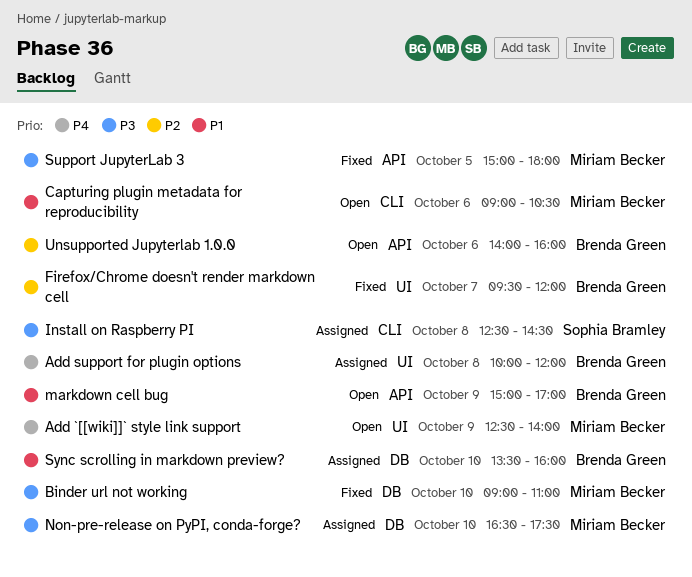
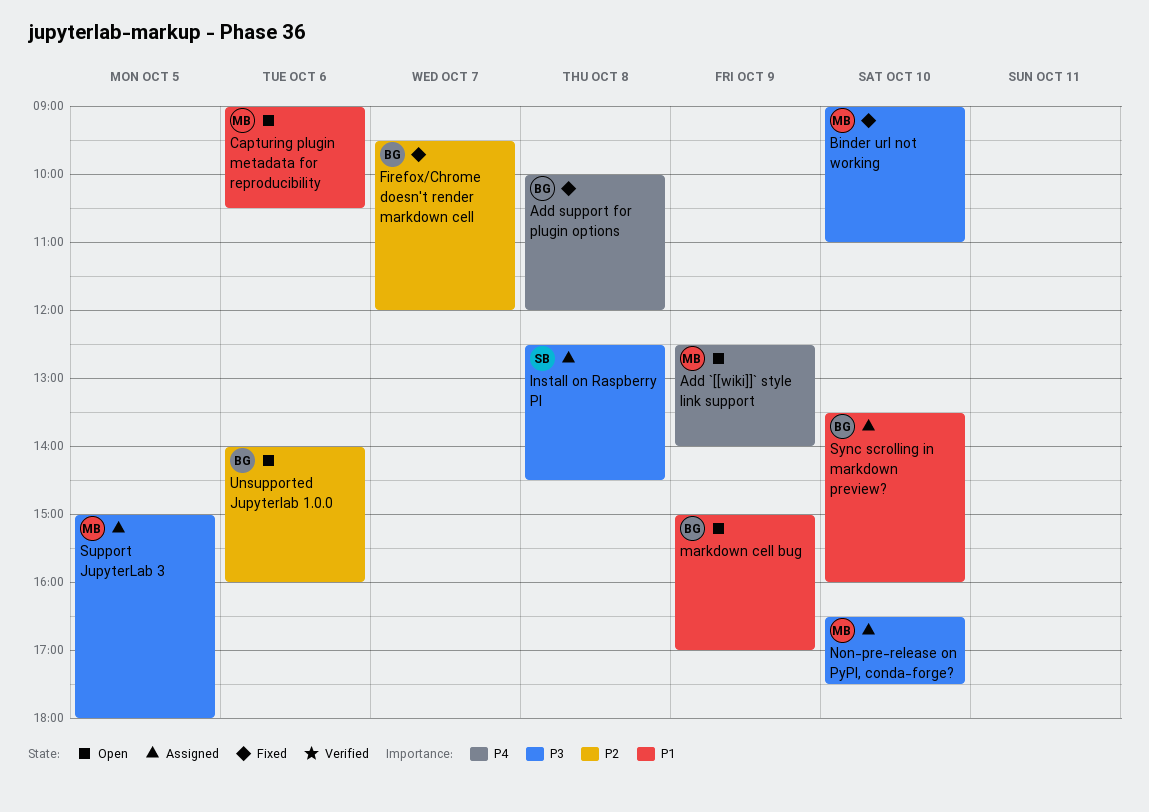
Add support for plugin options, status: Assigned -> Fixed
Support JupyterLab 3, status: Fixed -> Assigned

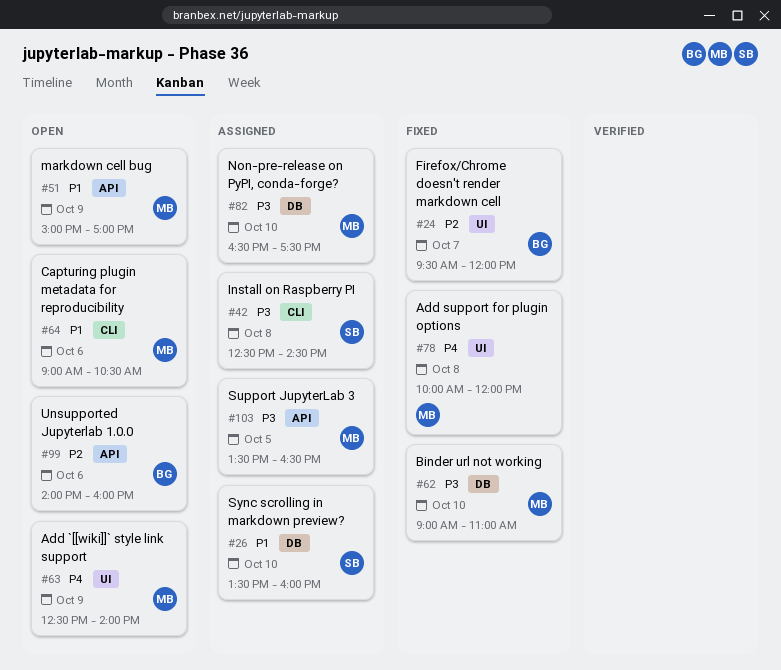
Add support for plugin options, owner: BG -> MB
markdown cell bug, owner: BG -> MB
Support JupyterLab 3, begins: 15:00 -> 13:30
Support JupyterLab 3, ends: 18:00 -> 16:30
Sync scrolling in markdown preview?, owner: BG -> SB

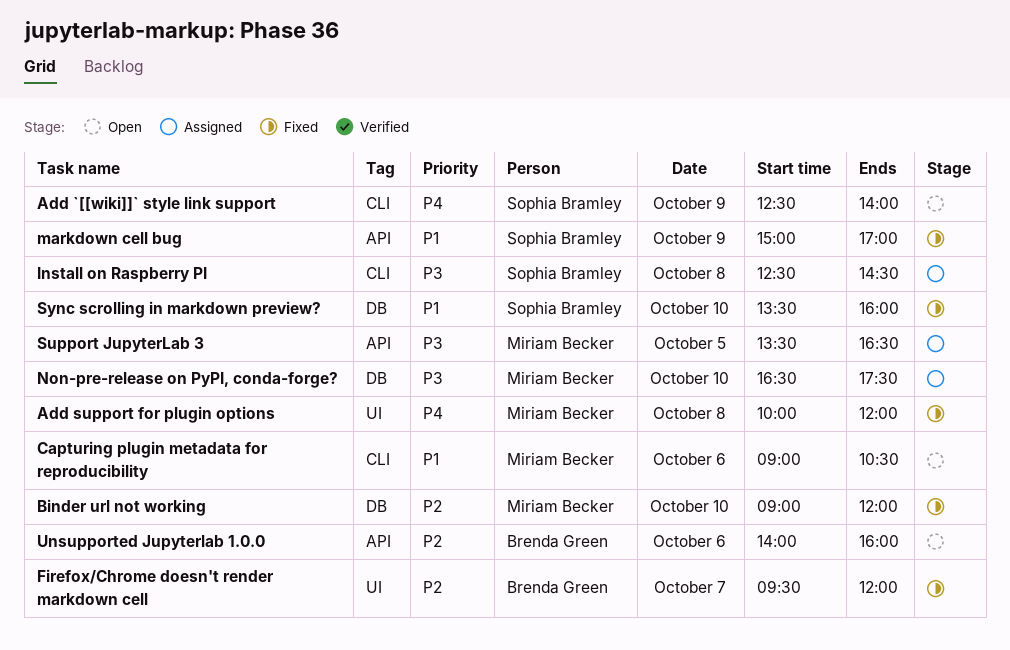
Add `[[wiki]]` style link support, owner: Miriam Becker -> Sophia Bramley
Add `[[wiki]]` style link support, label: UI -> CLI
Binder url not working, priority: P3 -> P2
Binder url not working, ends: 11:00 -> 12:00
markdown cell bug, status: Open -> Fixed
markdown cell bug, owner: Miriam Becker -> Sophia Bramley
Sync scrolling in markdown preview?, status: Assigned -> Fixed

